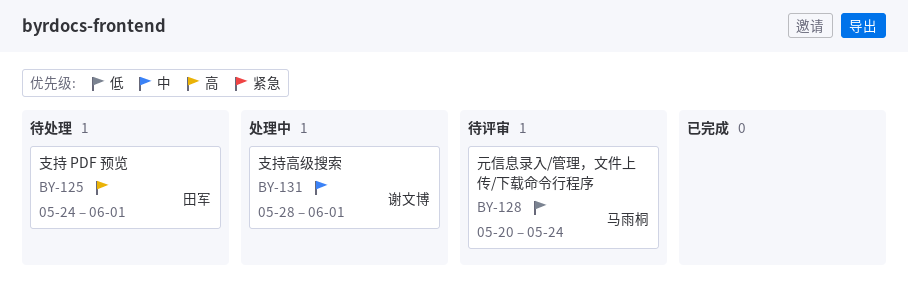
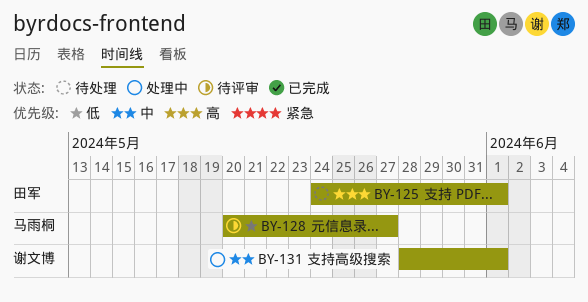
BY-128, due: May 24 -> May 27

